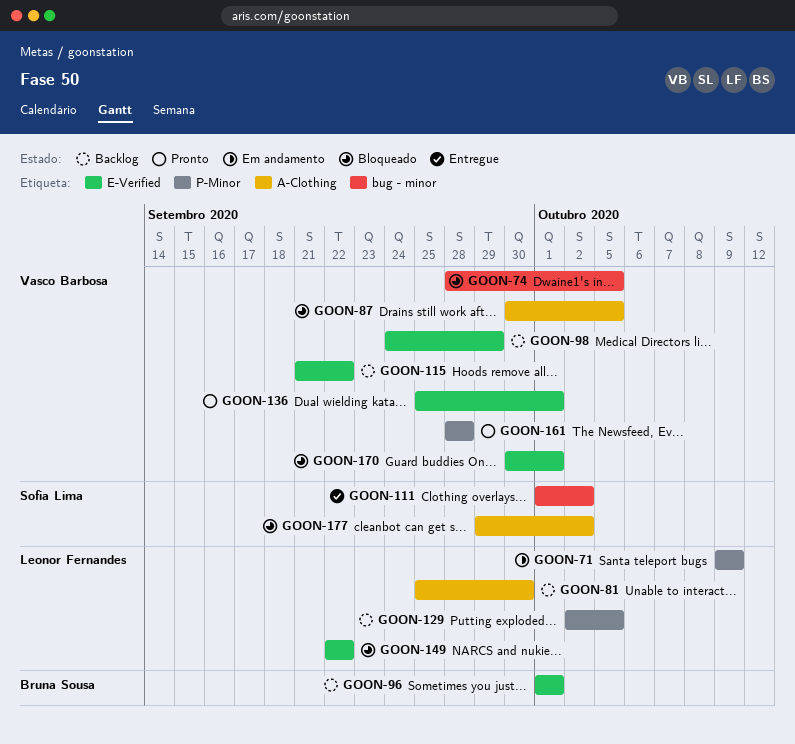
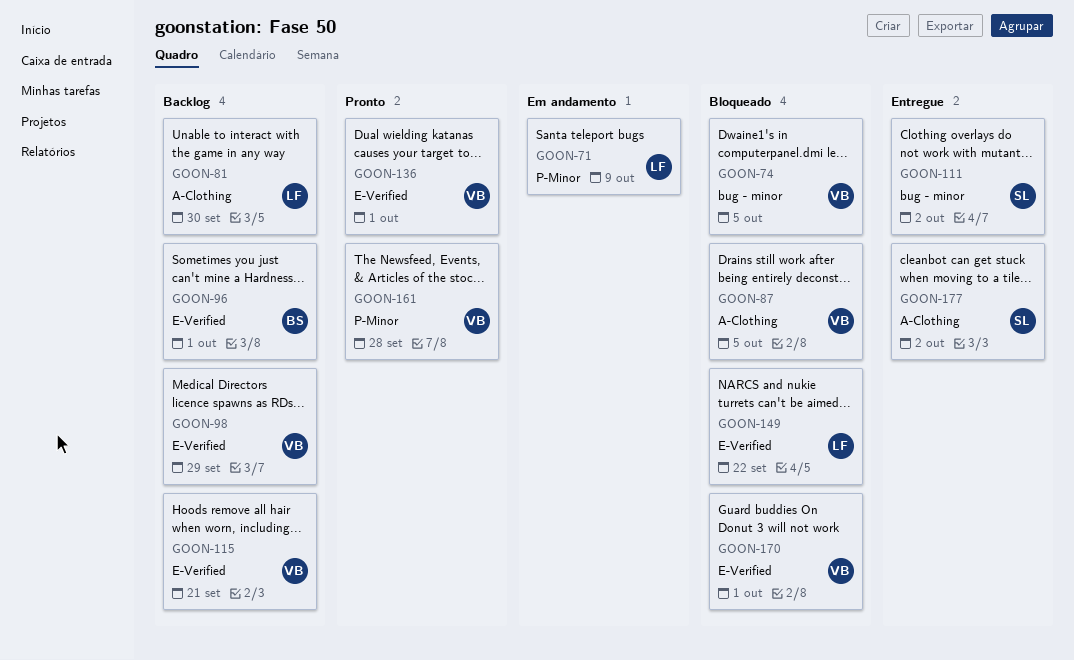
GOON-115, due: Sep 22 -> Sep 21
GOON-129: present -> none
GOON-177, status: Bloqueado -> Entregue

